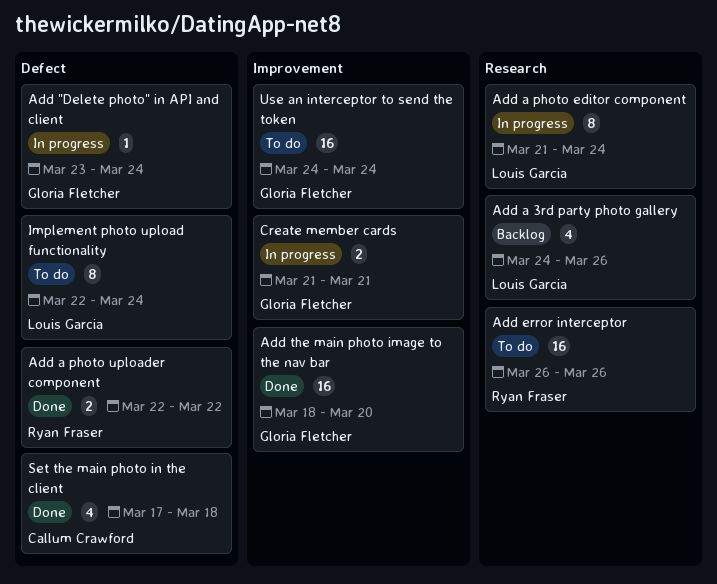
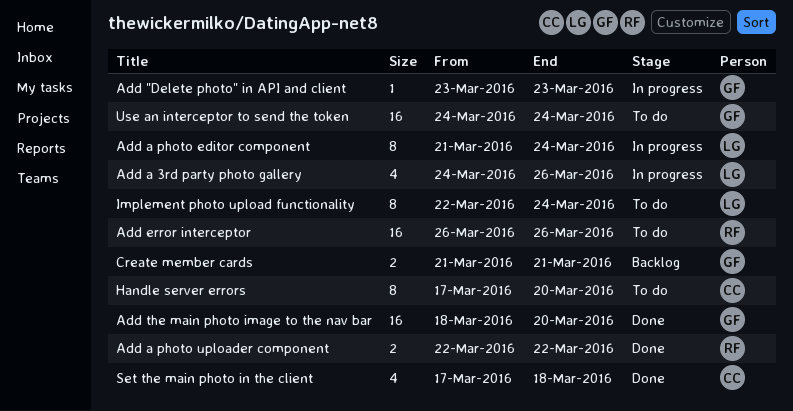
Add "Delete photo" in API and client, due: Mar 24 -> Mar 23
Add a 3rd party photo gallery, status: Backlog -> In progress
Create member cards, status: In progress -> Backlog
Handle server errors: none -> present

